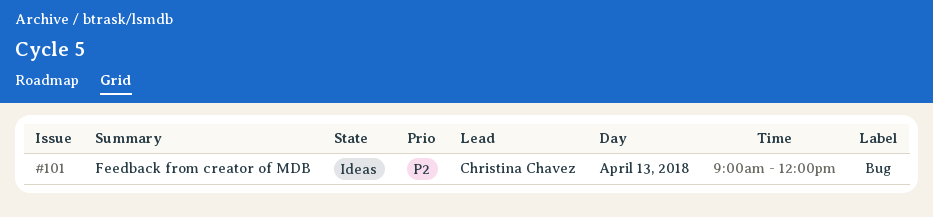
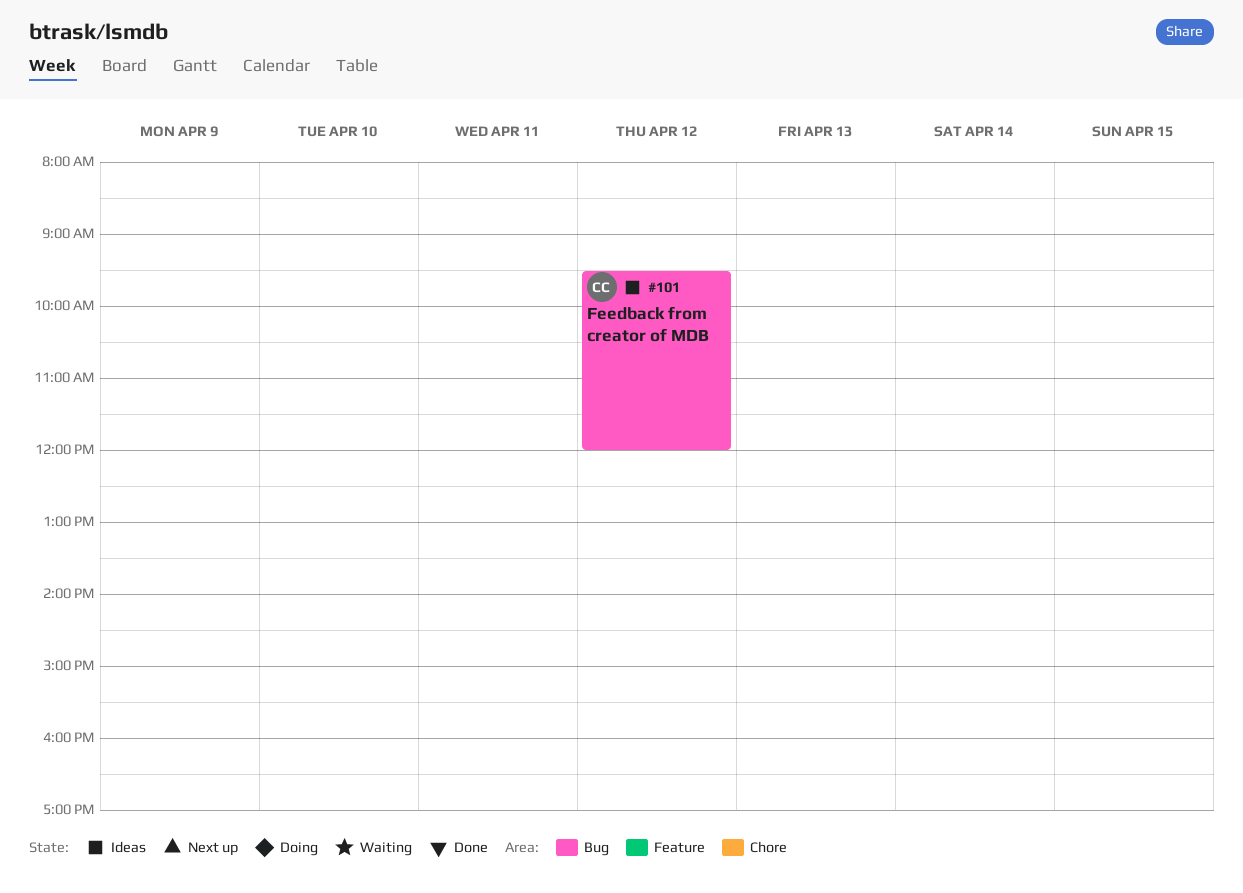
#101, day: Apr 13 -> Apr 12
#101, begins: 09:00 -> 09:30

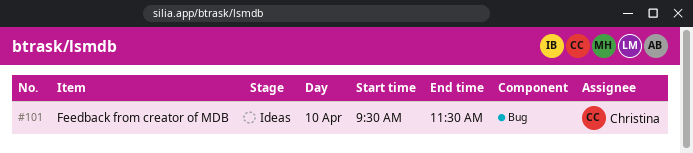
#101, day: Apr 12 -> Apr 10
#101, ends: 12:00 -> 11:30

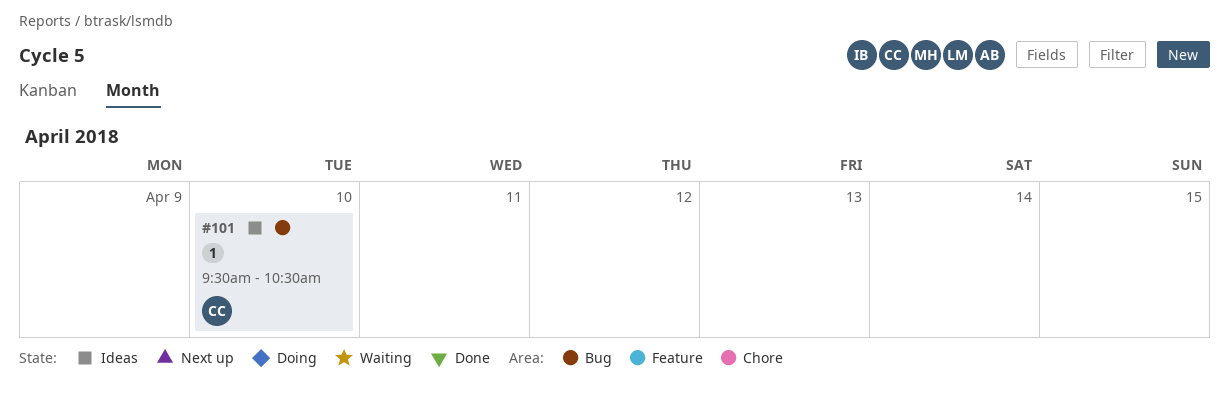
#101, ends: 11:30 -> 10:30

